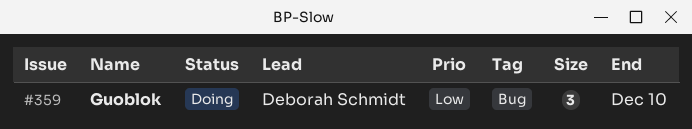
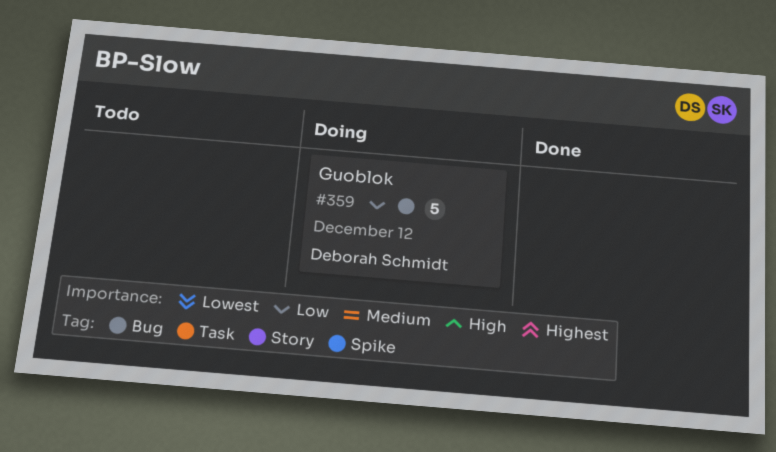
#359, estimate: 3 -> 5
#359, due: Dec 10 -> Dec 12

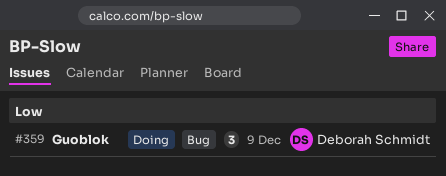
#359, estimate: 5 -> 3
#359, due: Dec 12 -> Dec 9

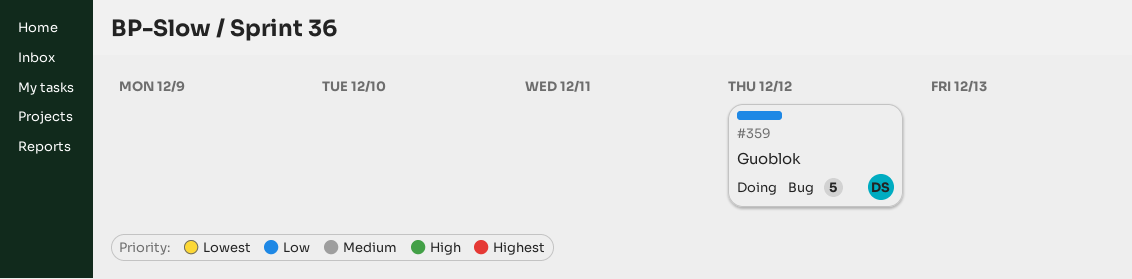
#359, estimate: 3 -> 5
#359, due: Dec 9 -> Dec 12

